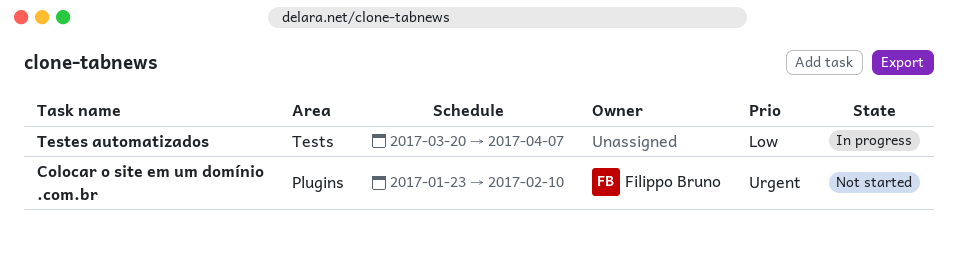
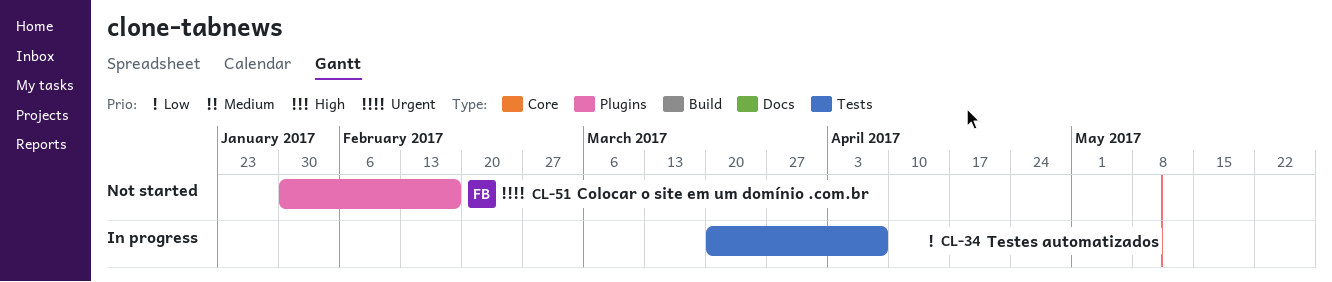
Colocar o site em um domínio .com.br, start: Jan 23 -> Jan 30
Colocar o site em um domínio .com.br, due: Feb 10 -> Feb 17

